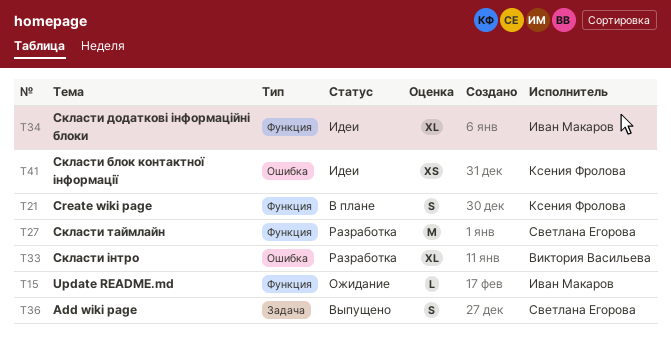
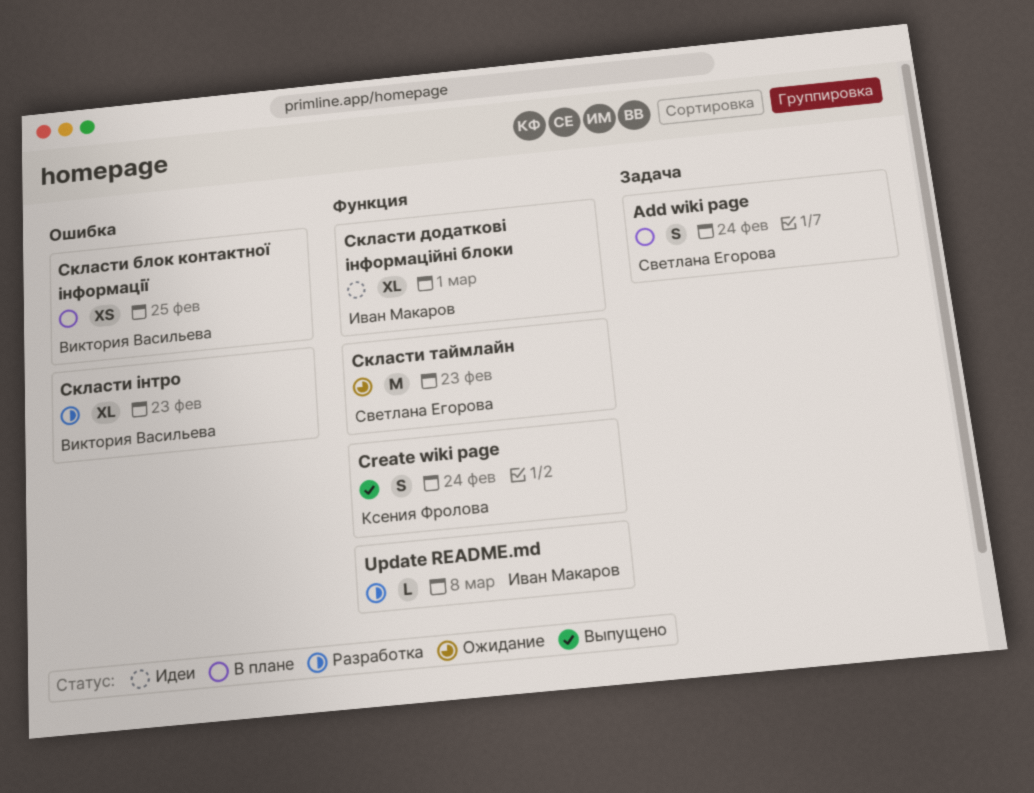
Add wiki page, status: Выпущено -> В плане
Create wiki page, status: В плане -> Выпущено
Update README.md, status: Ожидание -> Разработка
Скласти блок контактної інформації, status: Идеи -> В плане
Скласти блок контактної інформації, owner: Ксения Фролова -> Виктория Васильева
Скласти таймлайн, status: Разработка -> Ожидание

